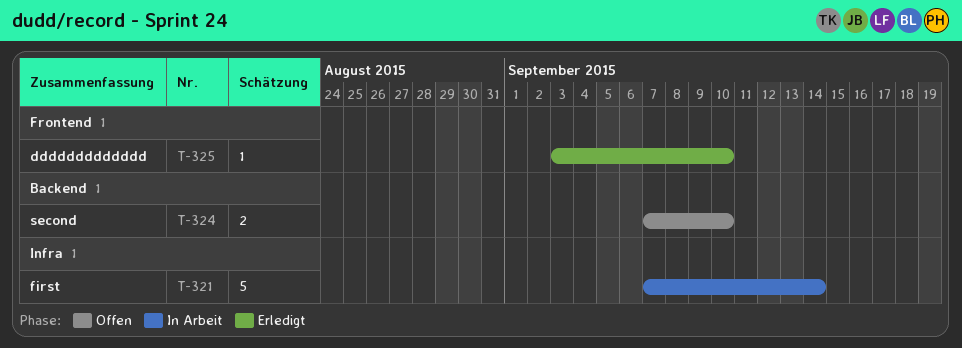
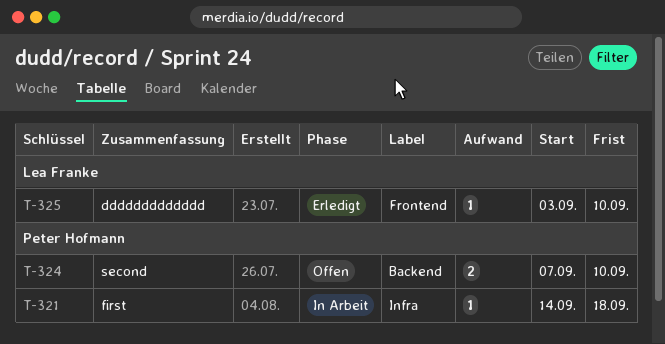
T-321, estimate: 5 -> 1
T-321, start: Sep 7 -> Sep 14
T-321, due: Sep 14 -> Sep 18

